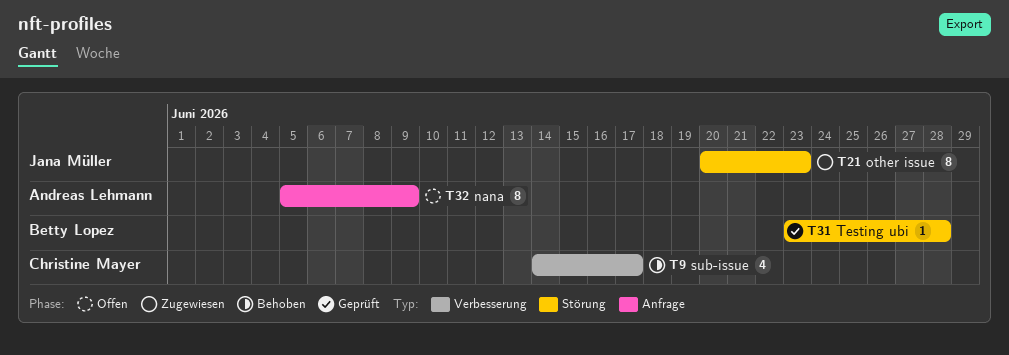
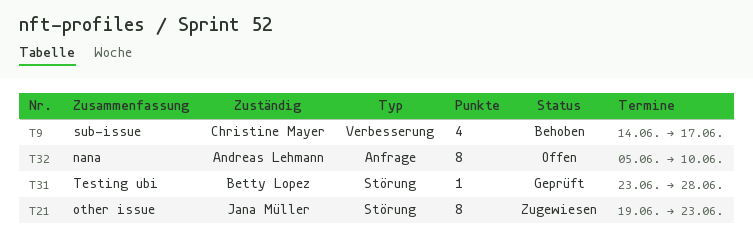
T21, start: Jun 20 -> Jun 19
T32, due: Jun 9 -> Jun 10

